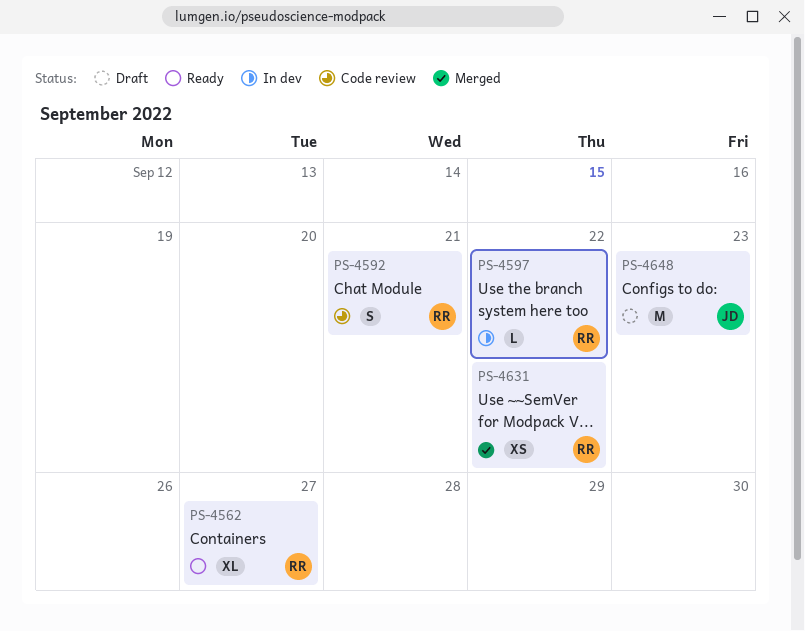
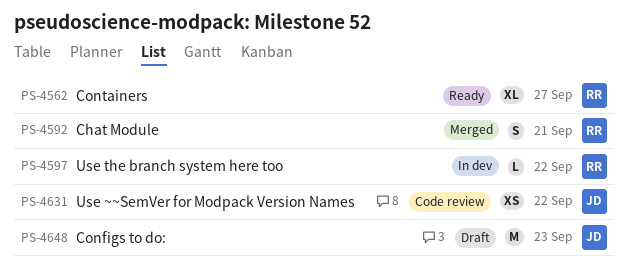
PS-4592, status: Code review -> Merged
PS-4631, status: Merged -> Code review
PS-4631, owner: RR -> JD

